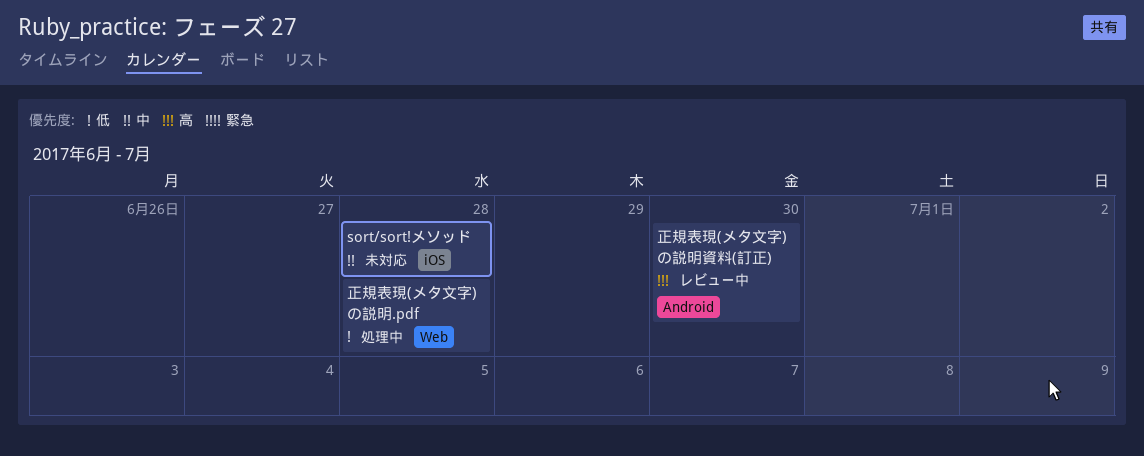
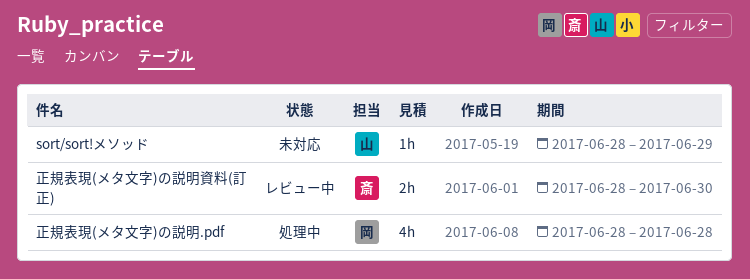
sort/sort!メソッド, due: Jun 28 -> Jun 29

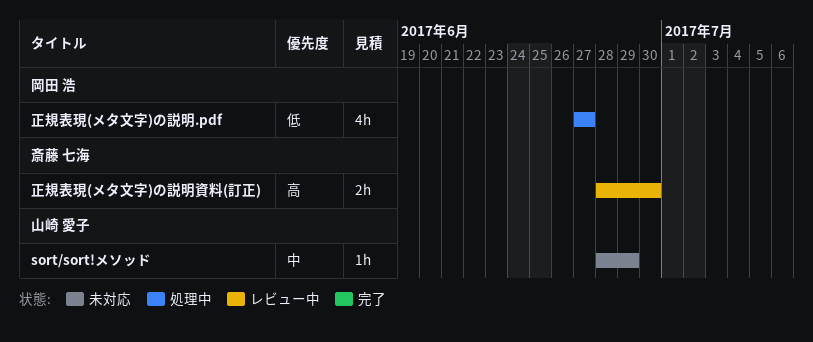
正規表現(メタ文字)の説明.pdf, start: Jun 28 -> Jun 27
正規表現(メタ文字)の説明.pdf, due: Jun 28 -> Jun 27

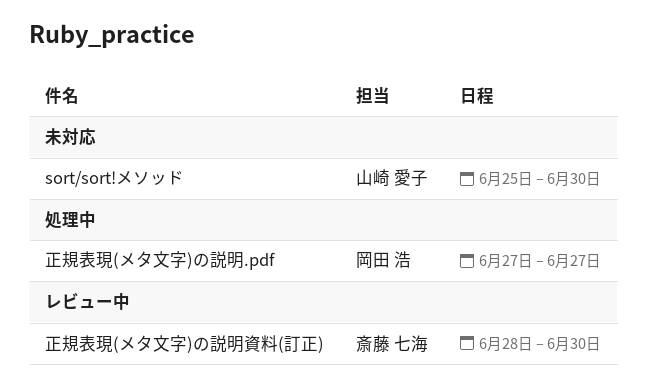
sort/sort!メソッド, start: Jun 28 -> Jun 25
sort/sort!メソッド, due: Jun 29 -> Jun 30

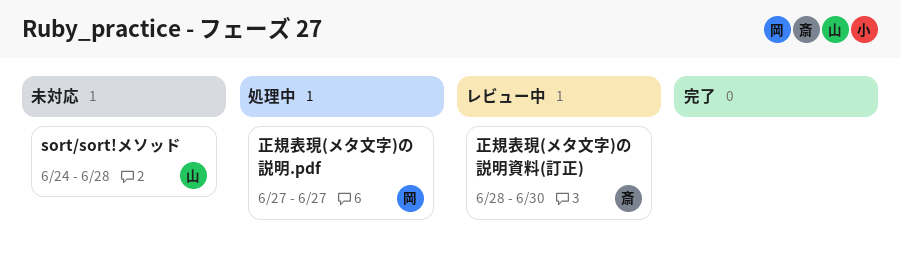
sort/sort!メソッド, start: Jun 25 -> Jun 24
sort/sort!メソッド, due: Jun 30 -> Jun 28

